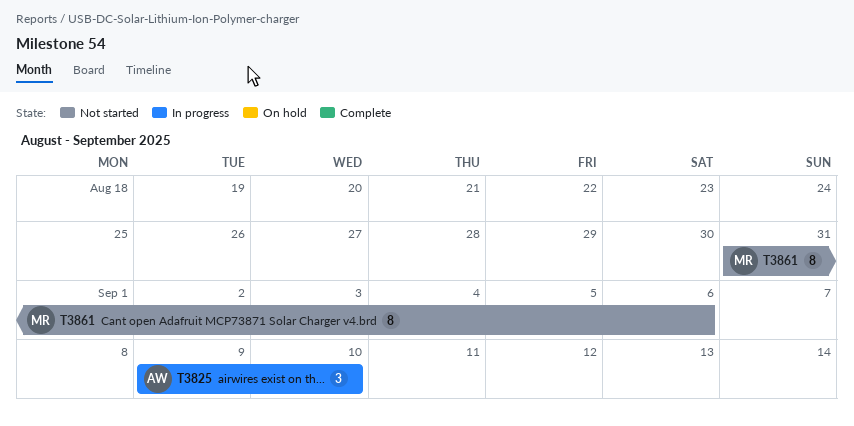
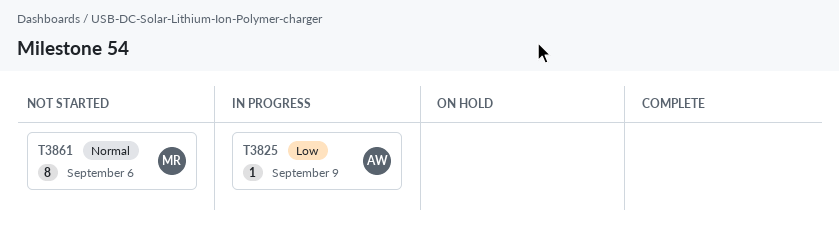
T3825, estimate: 3 -> 1
T3825, due: Sep 10 -> Sep 9

